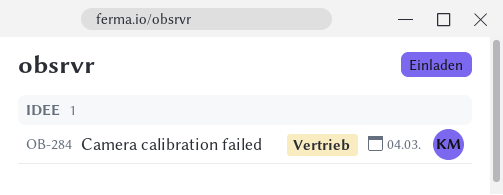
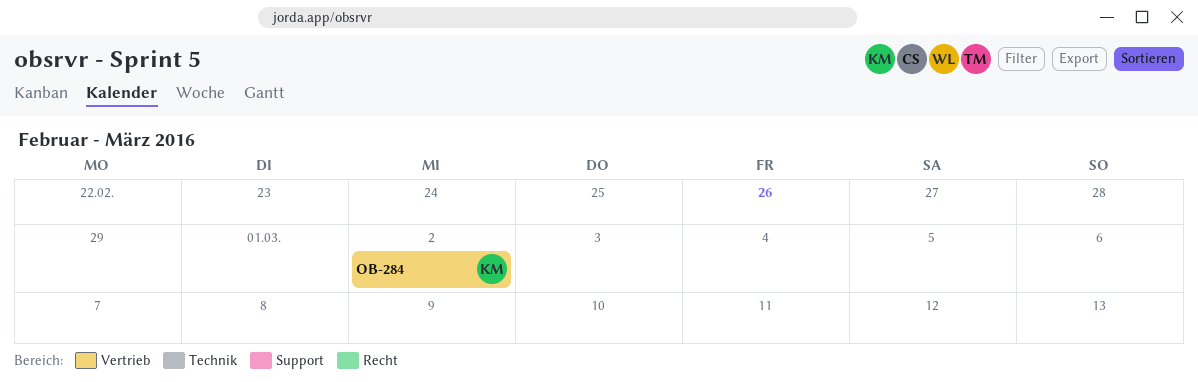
OB-284, due: Mar 4 -> Mar 2

